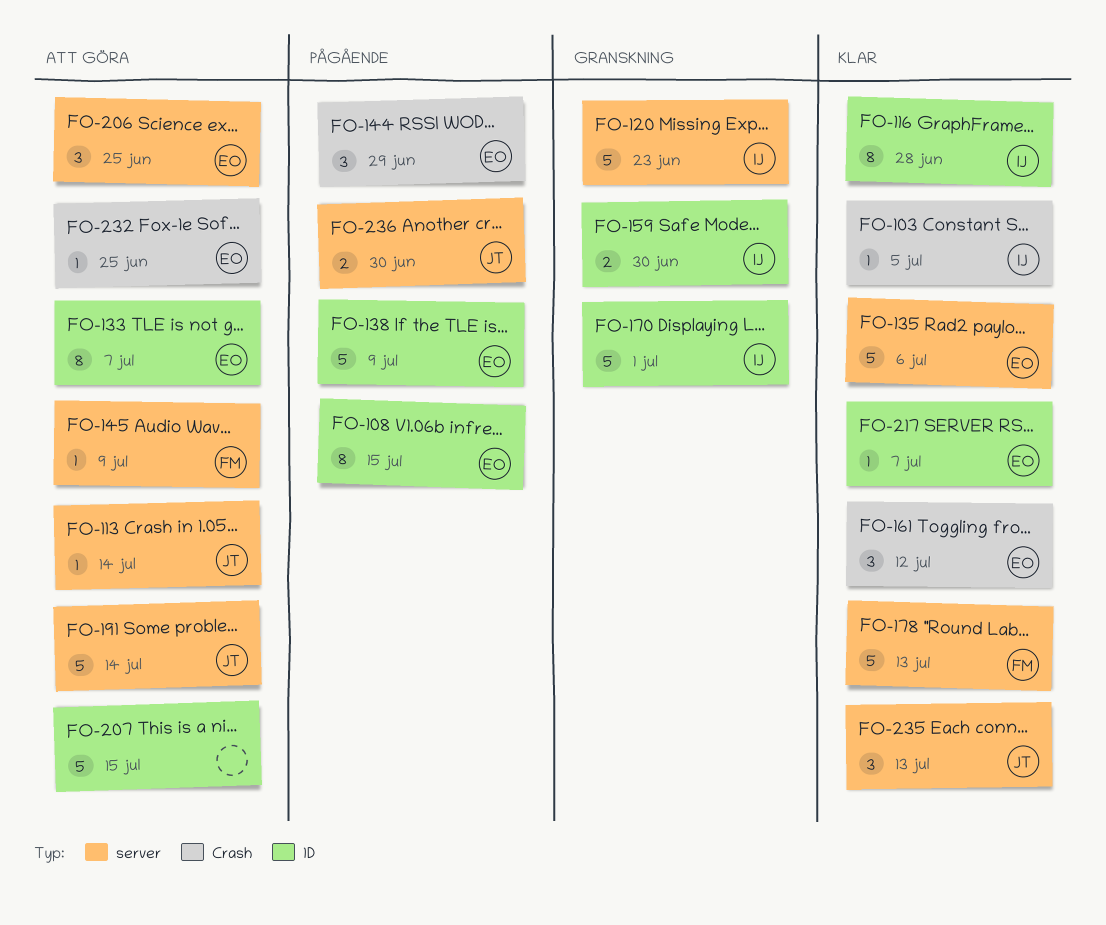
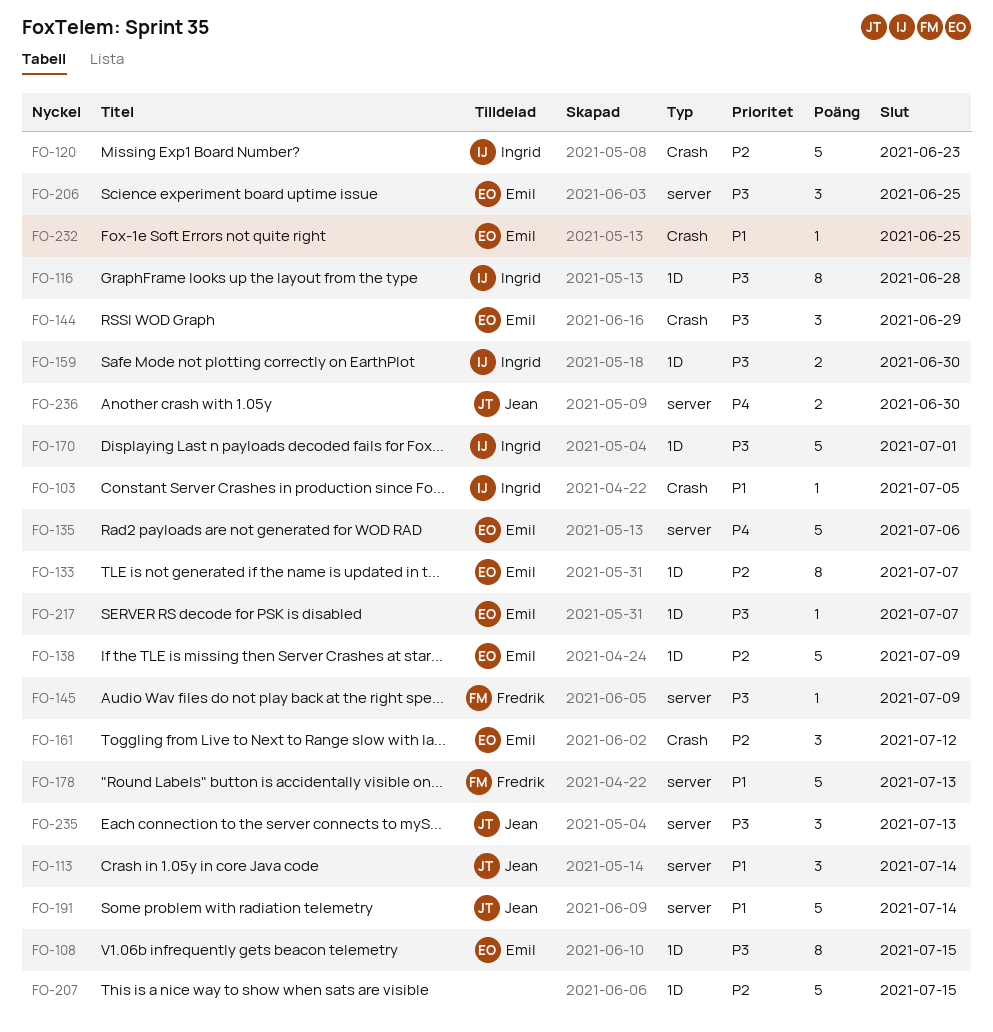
FO-113, estimate: 1 -> 3
FO-120, label: server -> Crash

